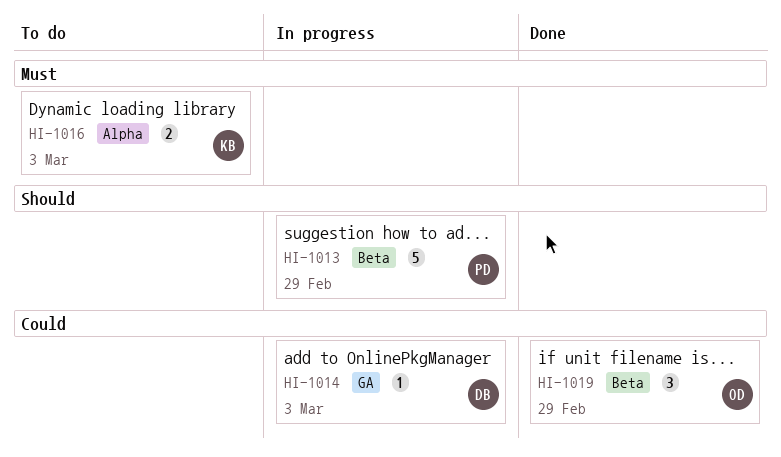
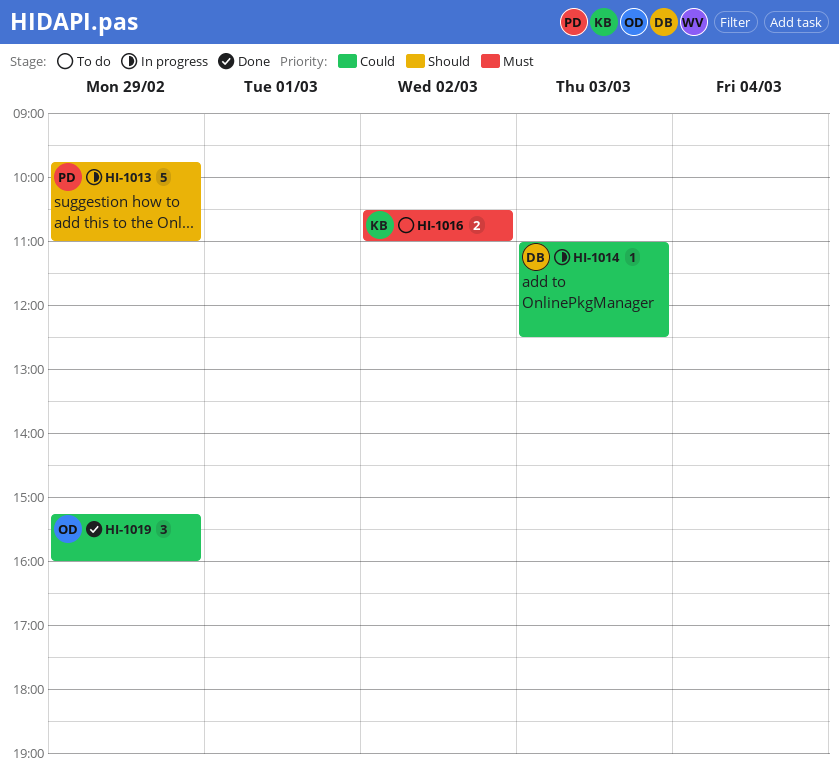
HI-1016, day: Mar 3 -> Mar 2

